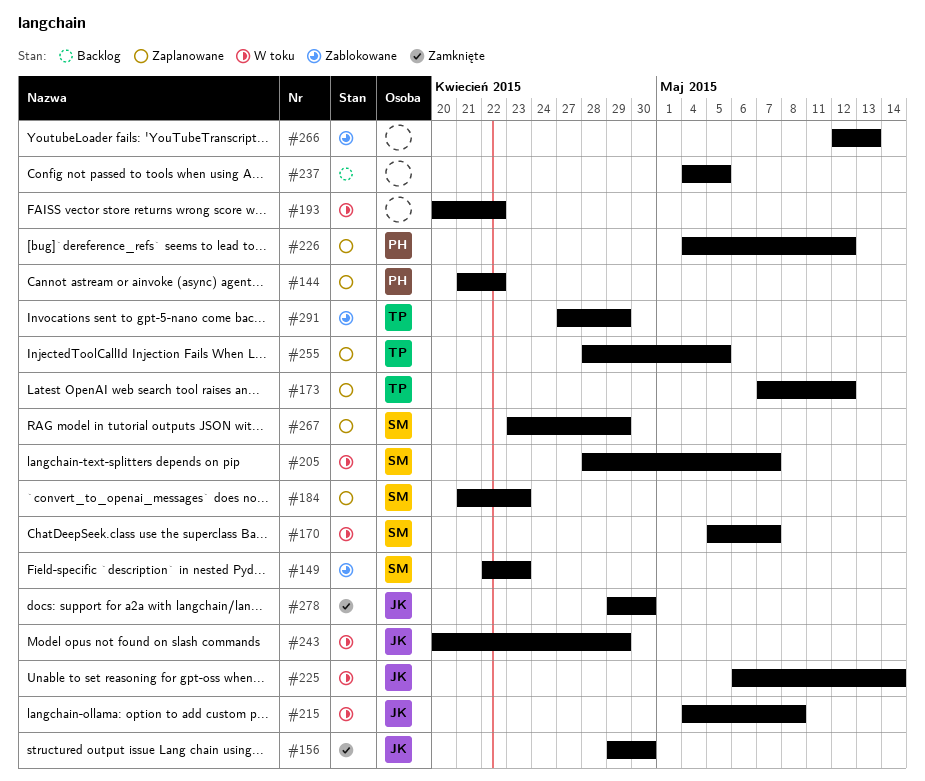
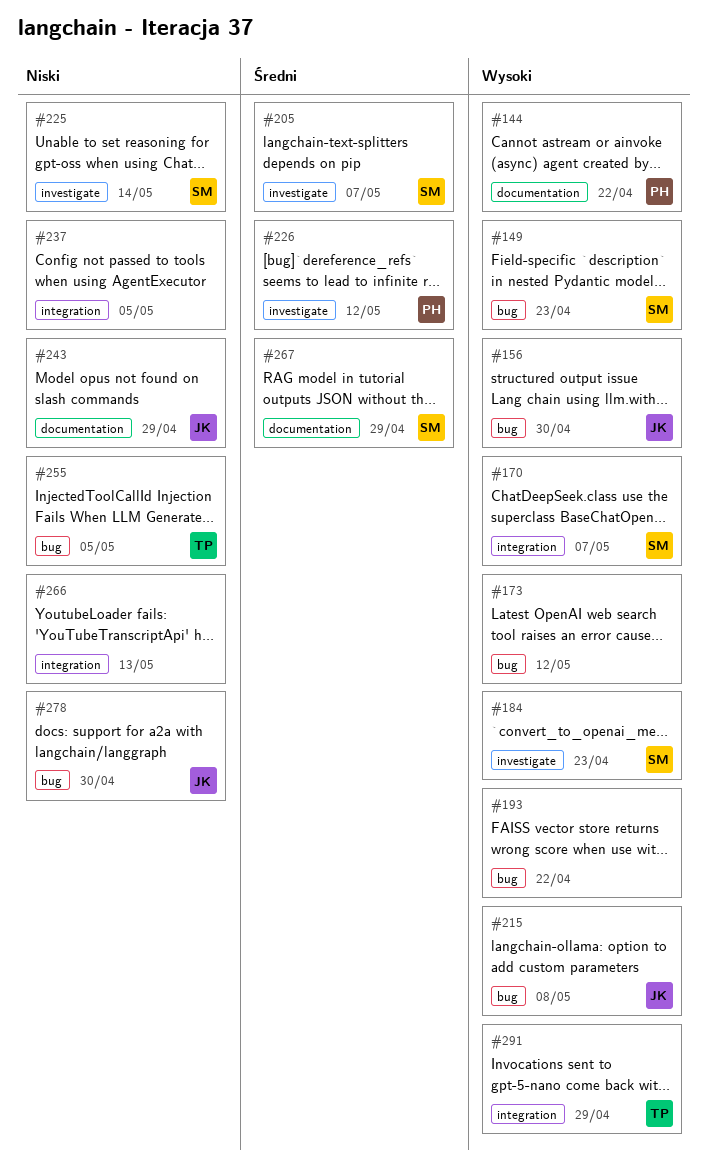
#173, owner: TP -> none
#225, owner: JK -> SM

